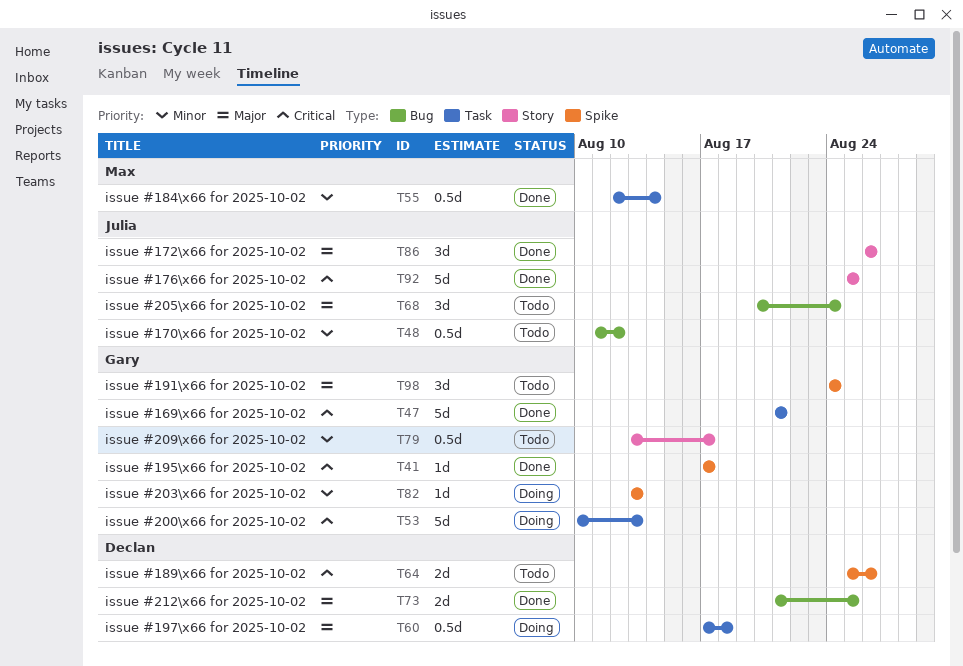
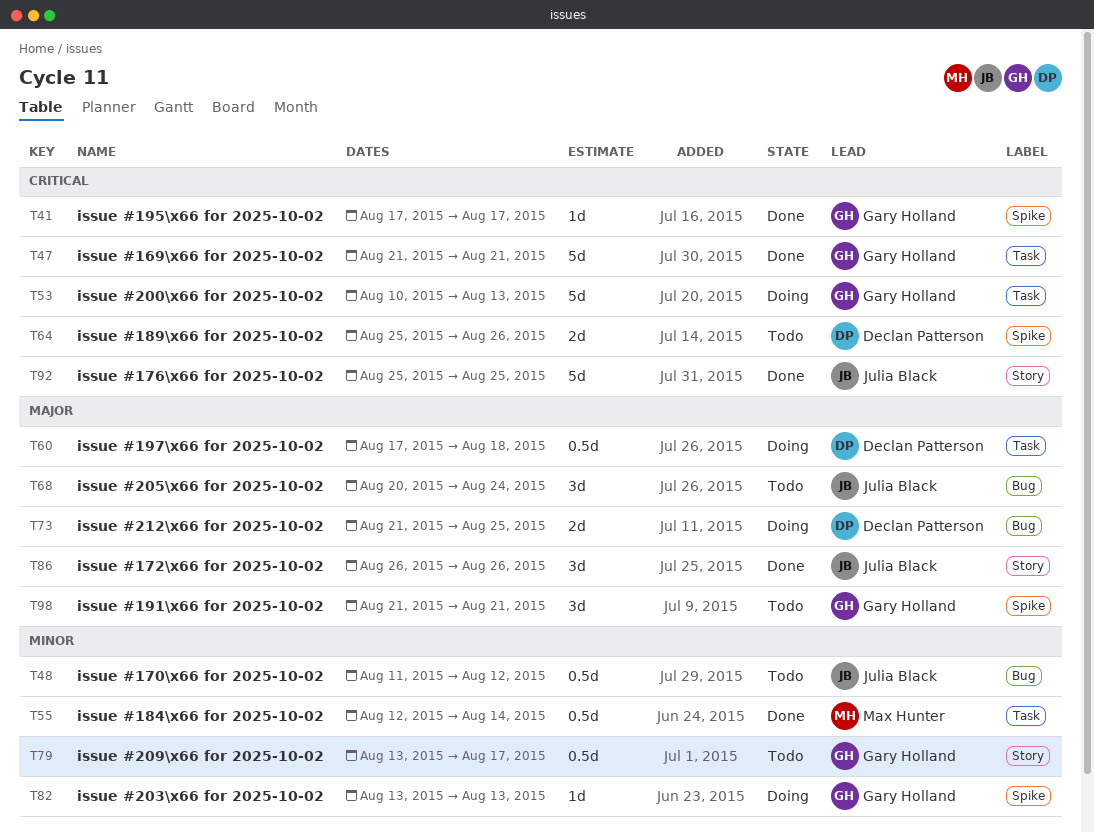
T73, status: Done -> Doing
T98, start: Aug 24 -> Aug 21
T98, due: Aug 24 -> Aug 21

